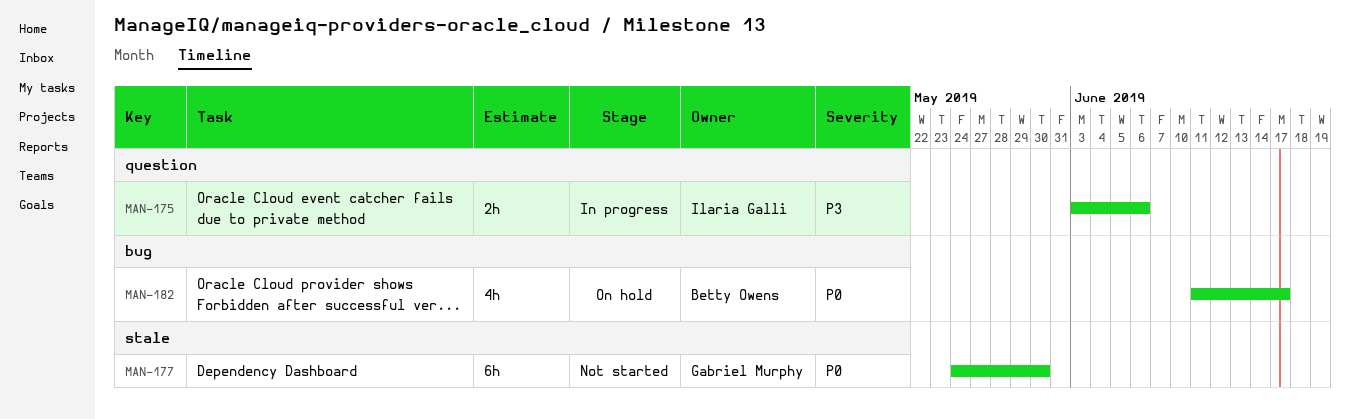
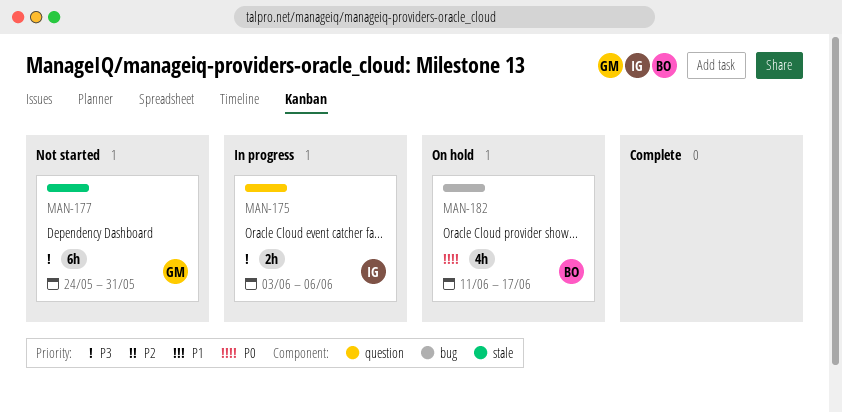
MAN-177, priority: P0 -> P3
MAN-177, due: May 30 -> May 31

